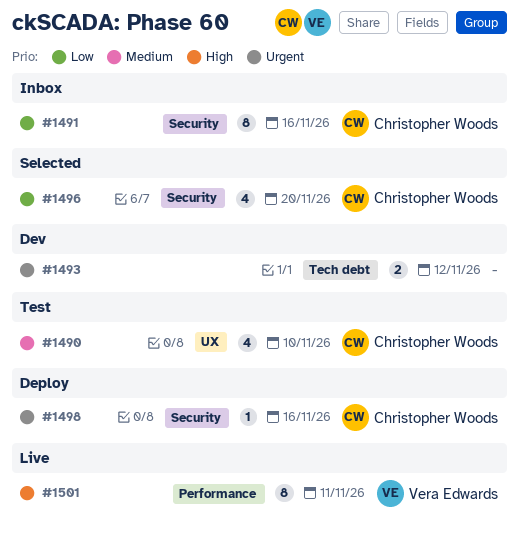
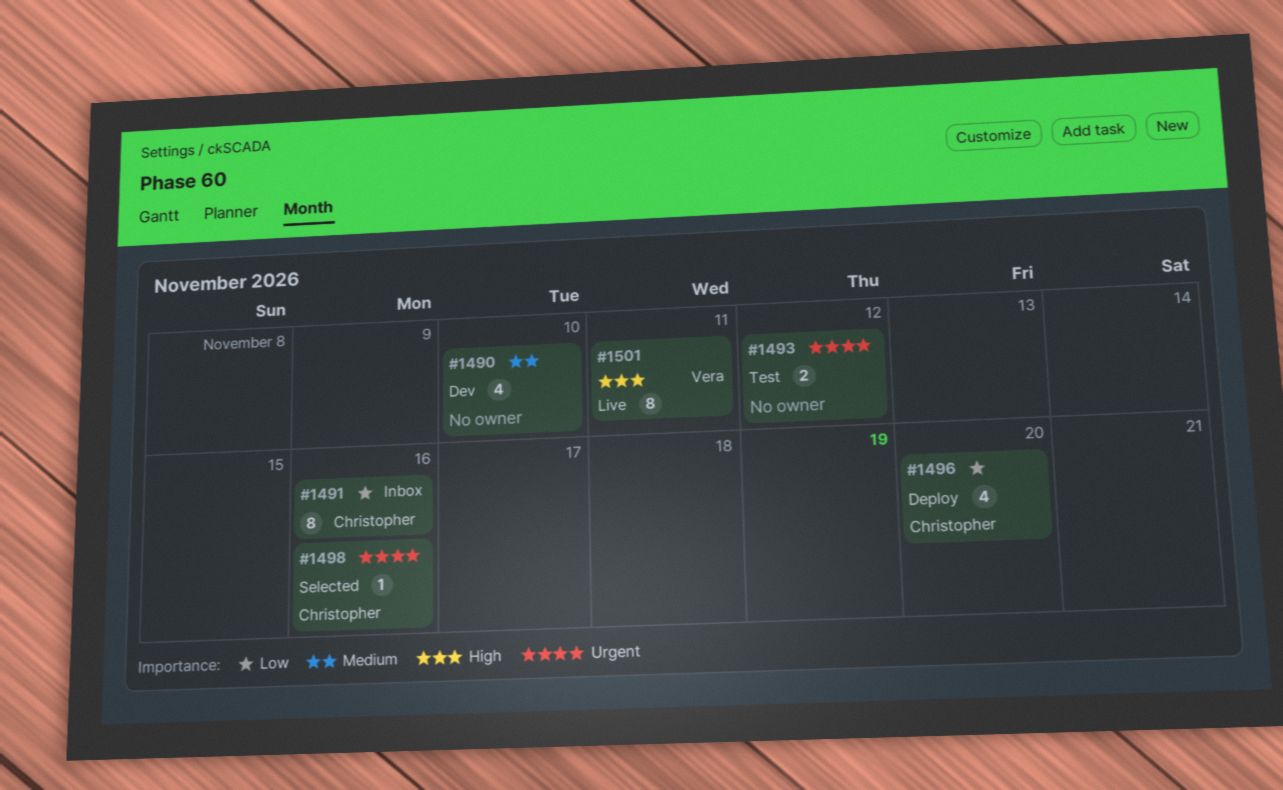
#1490, status: Test -> Dev
#1490, owner: Christopher Woods -> none
#1493, status: Dev -> Test
#1496, status: Selected -> Deploy
#1498, status: Deploy -> Selected

